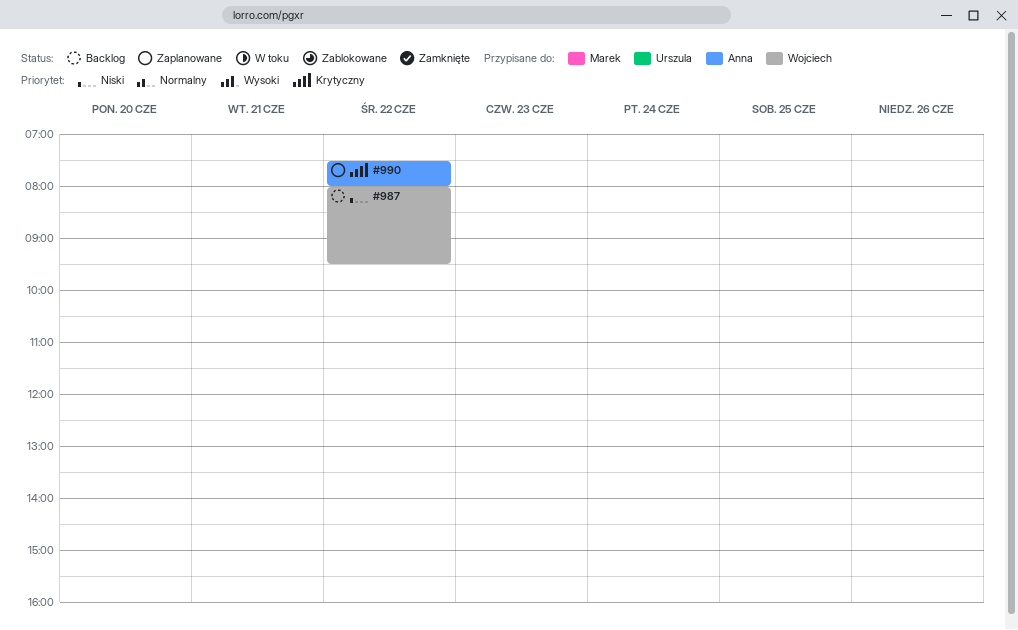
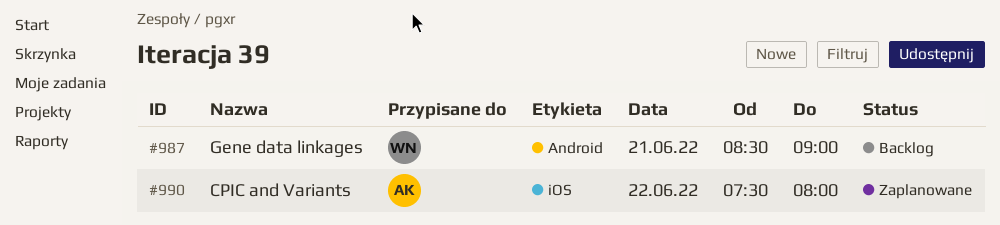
#987, day: Jun 22 -> Jun 21
#987, begins: 08:00 -> 08:30
#987, ends: 09:30 -> 09:00

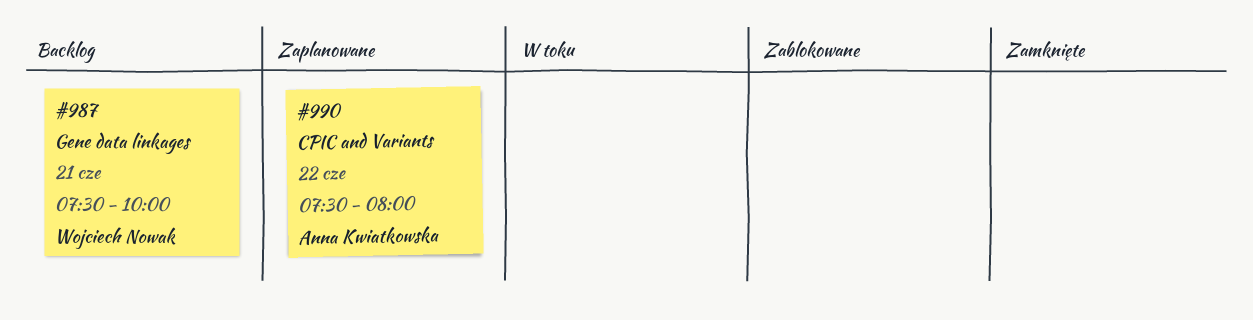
#987, begins: 08:30 -> 07:30
#987, ends: 09:00 -> 10:00

